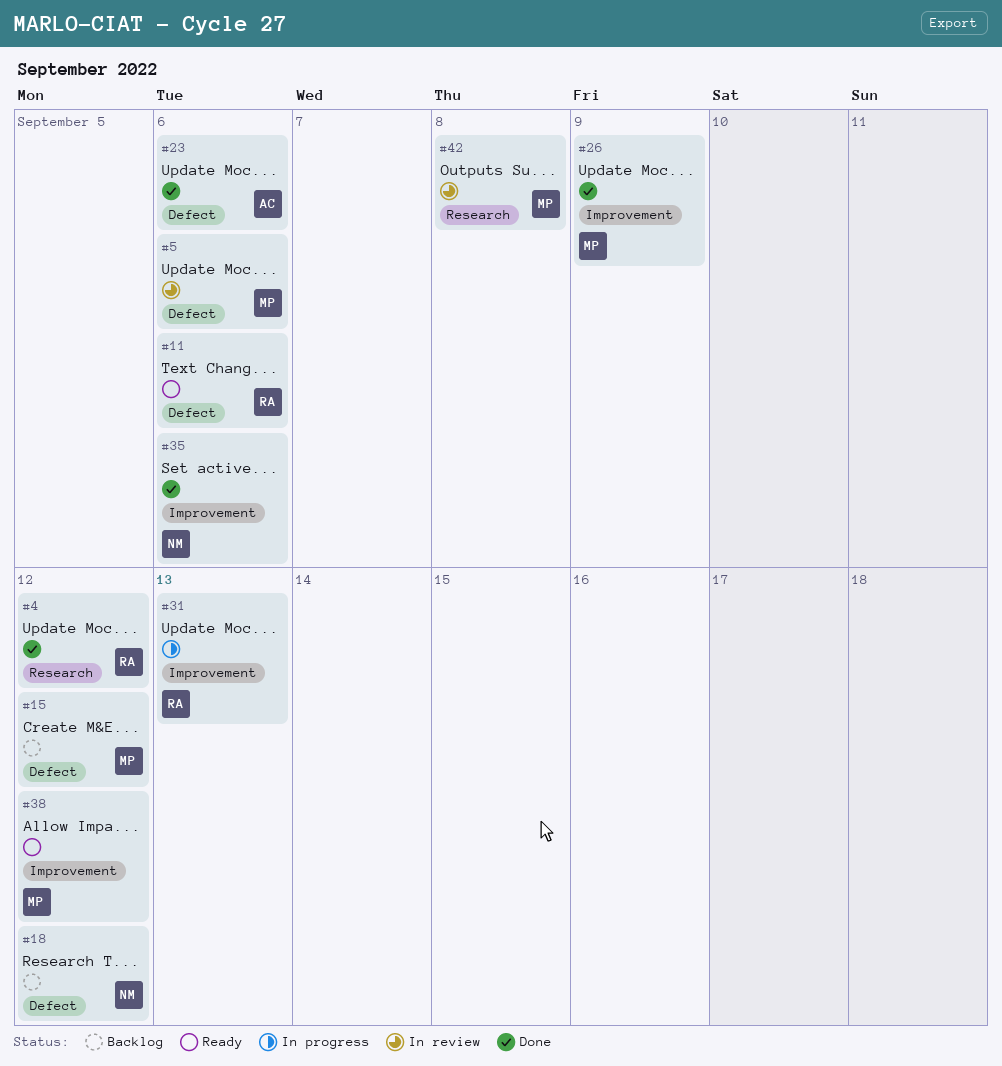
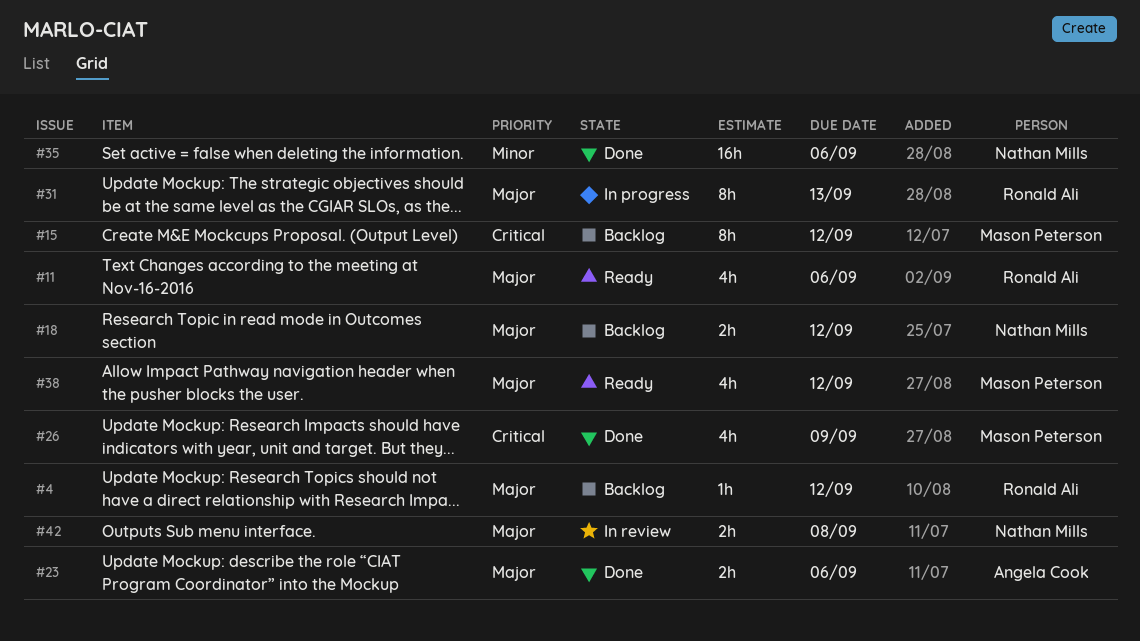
#4, status: Done -> Backlog
#5: present -> none
#42, owner: Mason Peterson -> Nathan Mills

